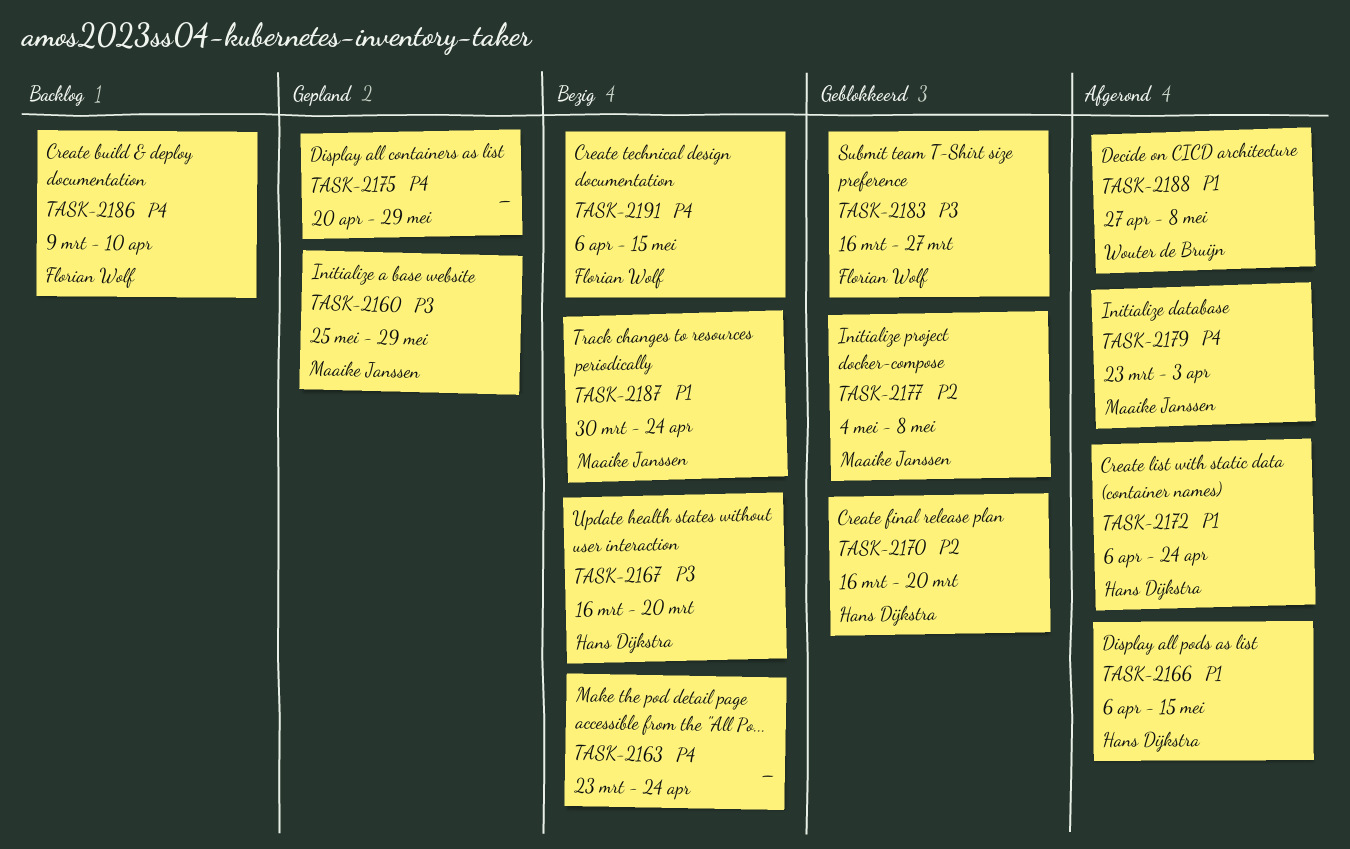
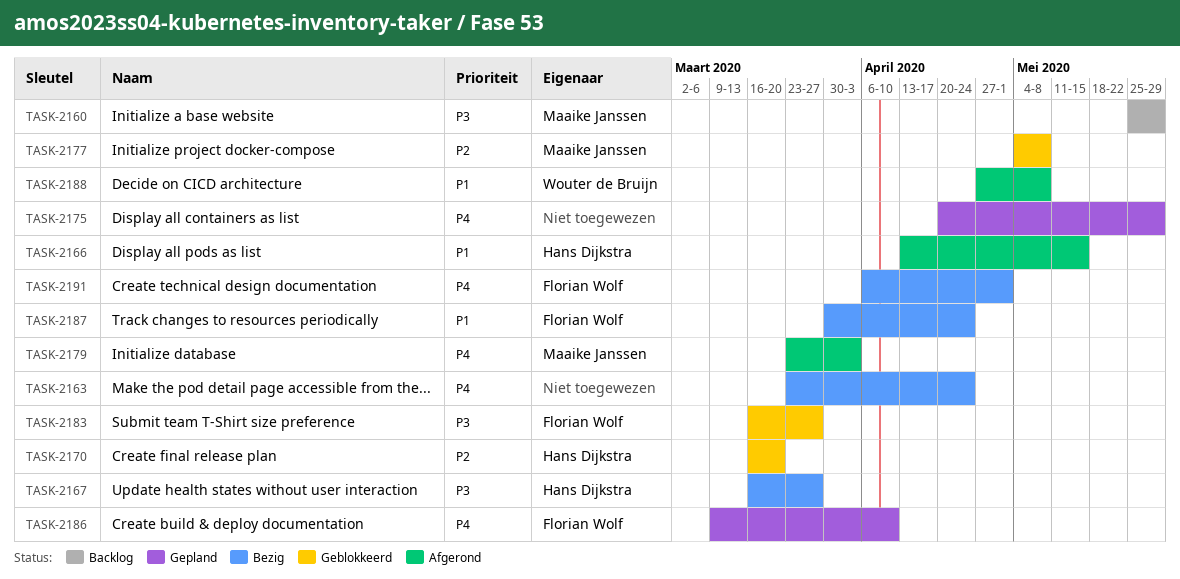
TASK-2160, status: Gepland -> Backlog
TASK-2166, start: Apr 6 -> Apr 13
TASK-2167, due: Mar 20 -> Mar 27
TASK-2172: present -> none
TASK-2186, status: Backlog -> Gepland
TASK-2187, owner: Maaike Janssen -> Florian Wolf
TASK-2191, due: May 15 -> May 1

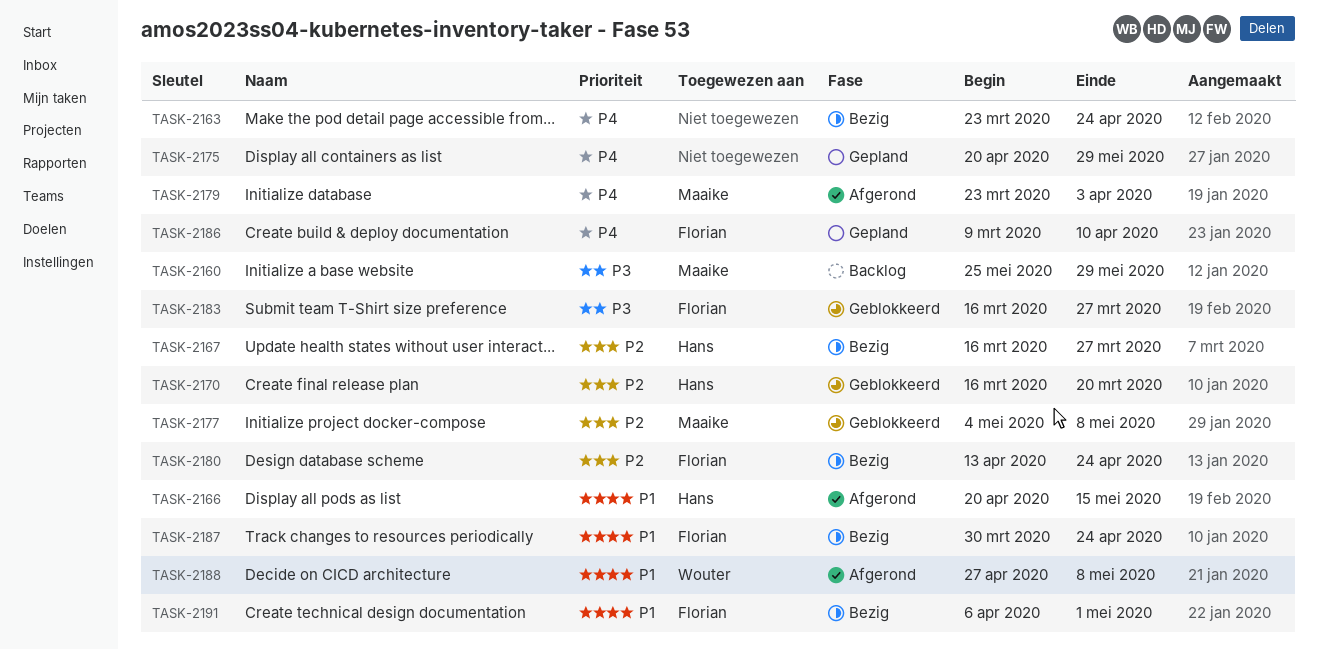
TASK-2166, start: Apr 13 -> Apr 20
TASK-2167, priority: P3 -> P2
TASK-2180: none -> present
TASK-2191, priority: P4 -> P1

